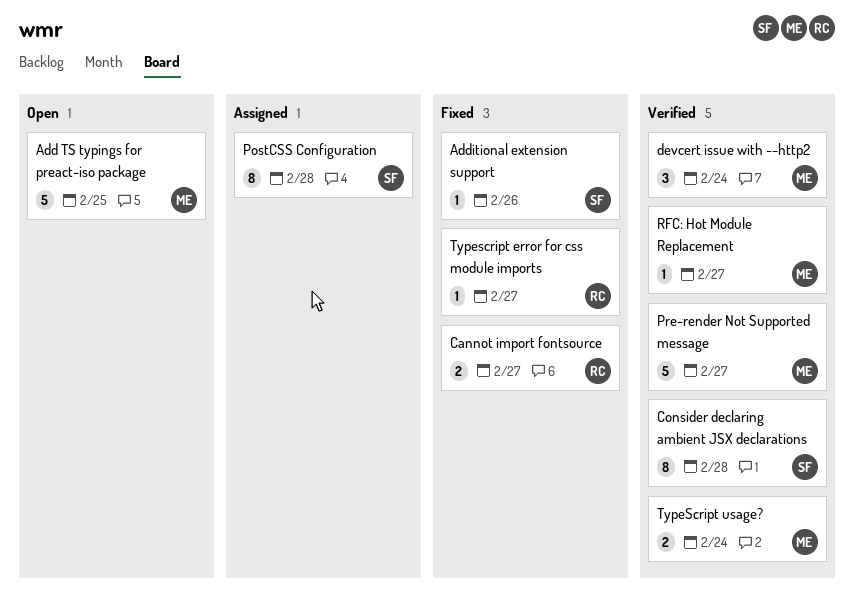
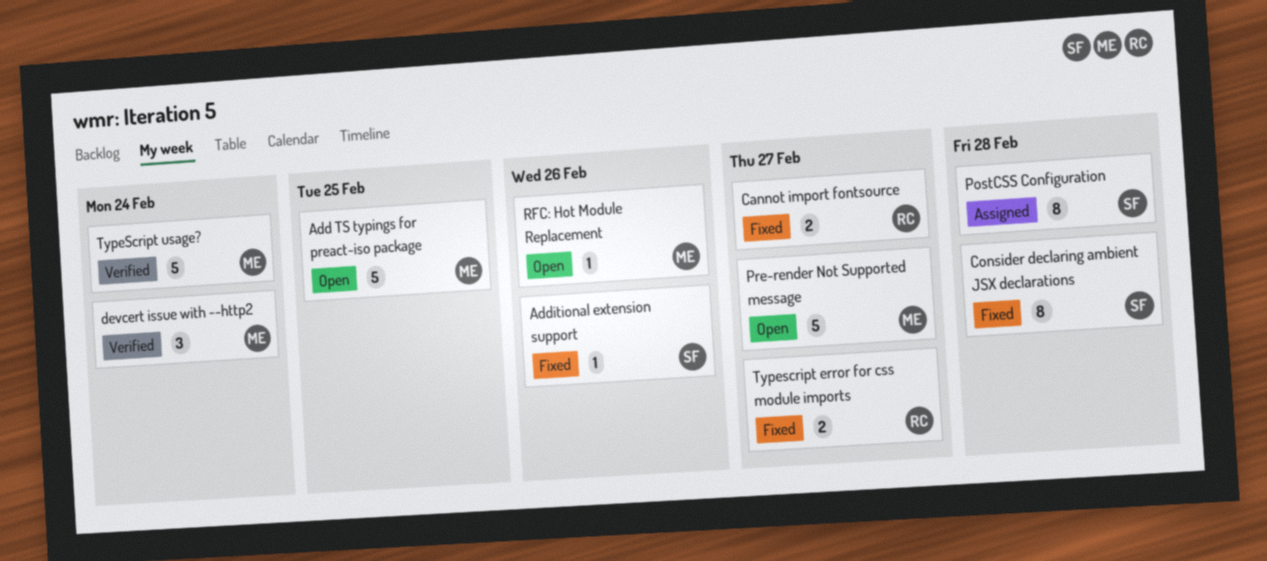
Consider declaring ambient JSX declarations, status: Verified -> Fixed
Pre-render Not Supported message, status: Verified -> Open
RFC: Hot Module Replacement, status: Verified -> Open
RFC: Hot Module Replacement, due: Feb 27 -> Feb 26
Typescript error for css module imports, estimate: 1 -> 2
TypeScript usage?, estimate: 2 -> 5

